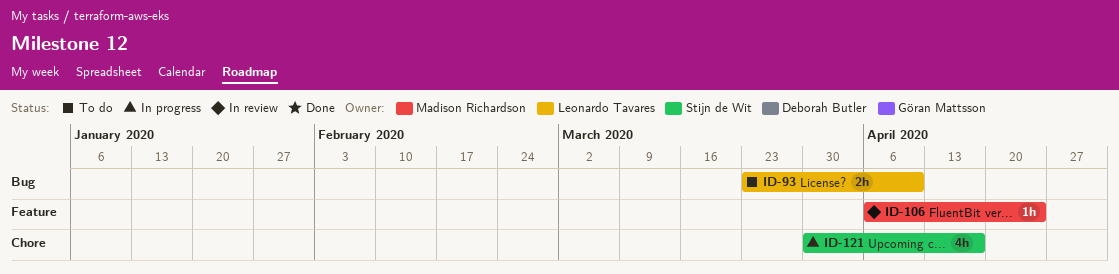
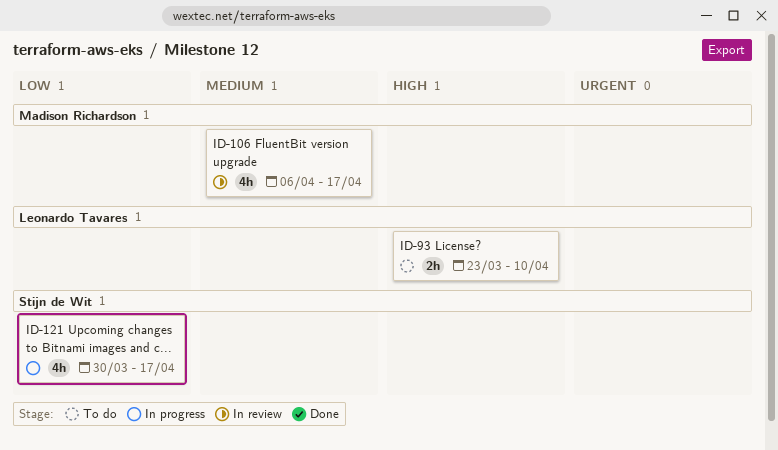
ID-106, estimate: 1h -> 4h
ID-106, due: Apr 24 -> Apr 17

